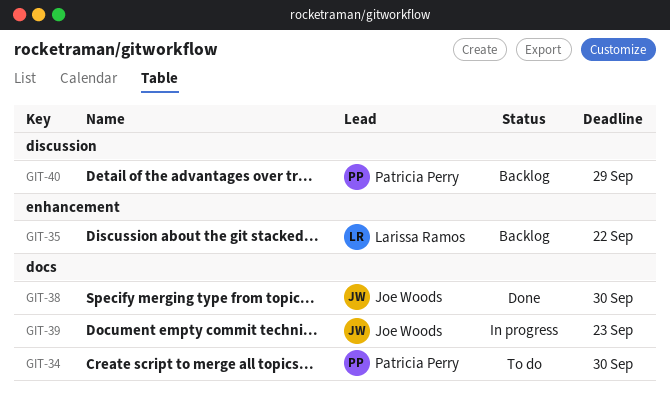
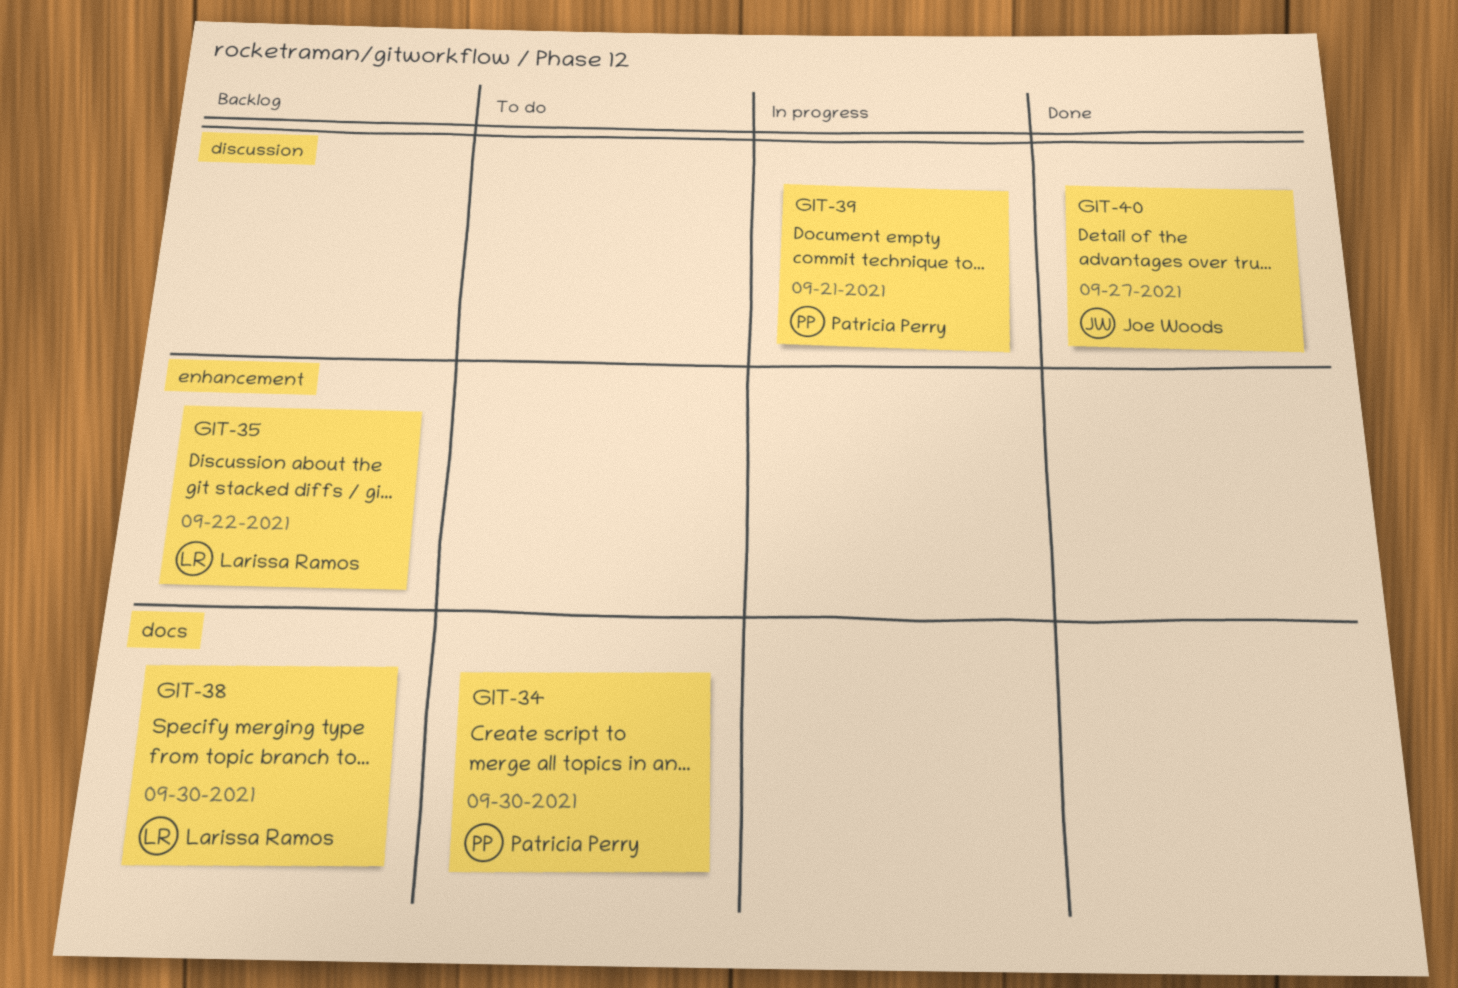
GIT-38, status: Done -> Backlog
GIT-38, owner: Joe Woods -> Larissa Ramos
GIT-39, owner: Joe Woods -> Patricia Perry
GIT-39, label: docs -> discussion
GIT-39, due: Sep 23 -> Sep 21
GIT-40, status: Backlog -> Done
GIT-40, owner: Patricia Perry -> Joe Woods
GIT-40, due: Sep 29 -> Sep 27

